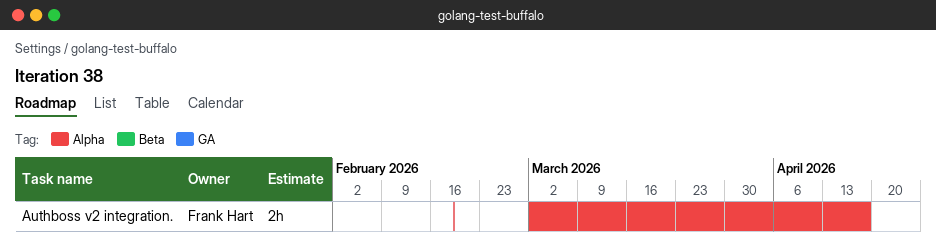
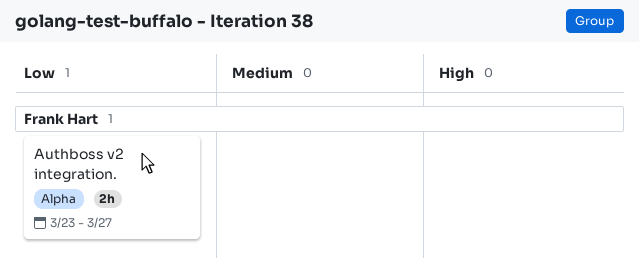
Authboss v2 integration., start: Mar 2 -> Mar 23
Authboss v2 integration., due: Apr 17 -> Mar 27

